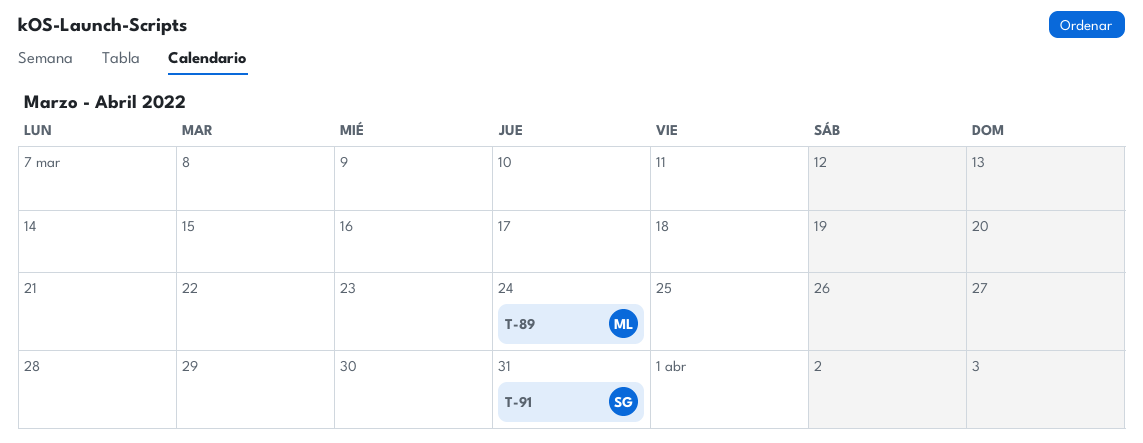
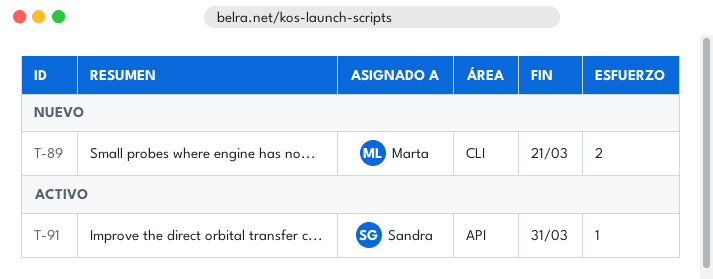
T-89, due: Mar 24 -> Mar 21

